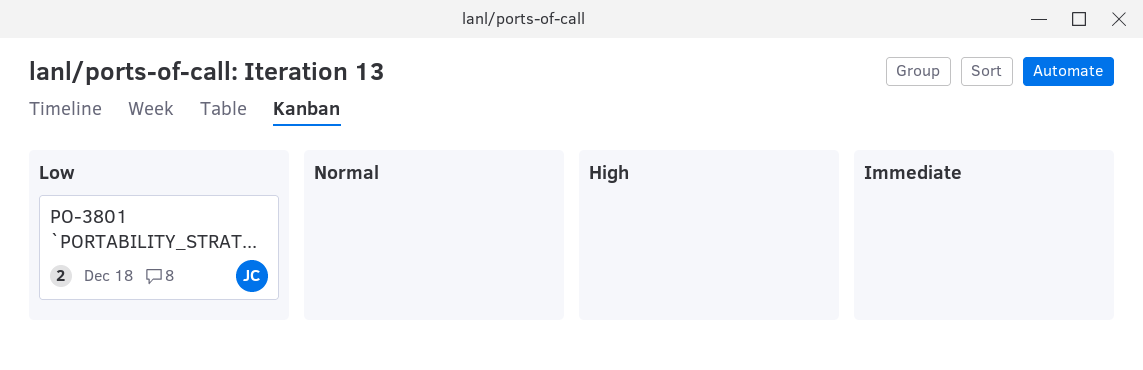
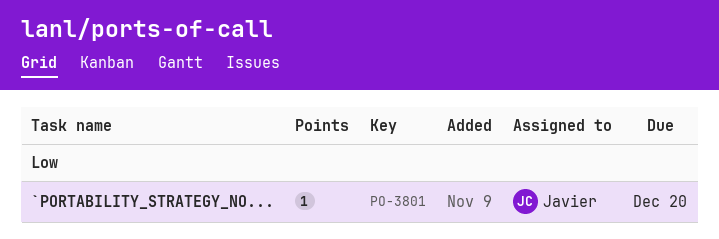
PO-3801, estimate: 2 -> 1
PO-3801, due: Dec 18 -> Dec 20

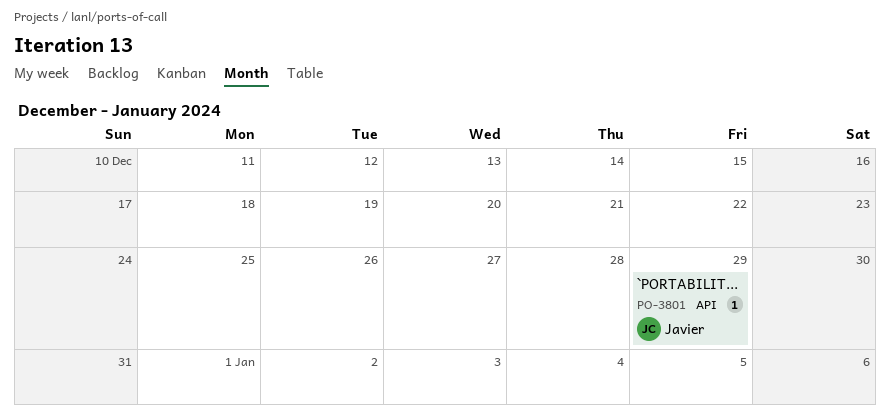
PO-3801, due: Dec 20 -> Dec 29

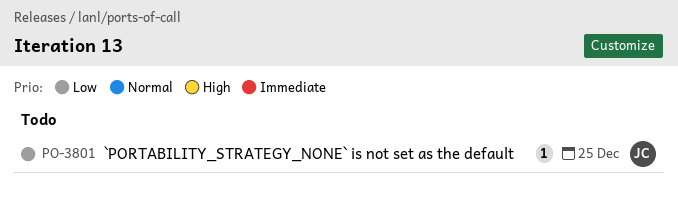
PO-3801, due: Dec 29 -> Dec 25

